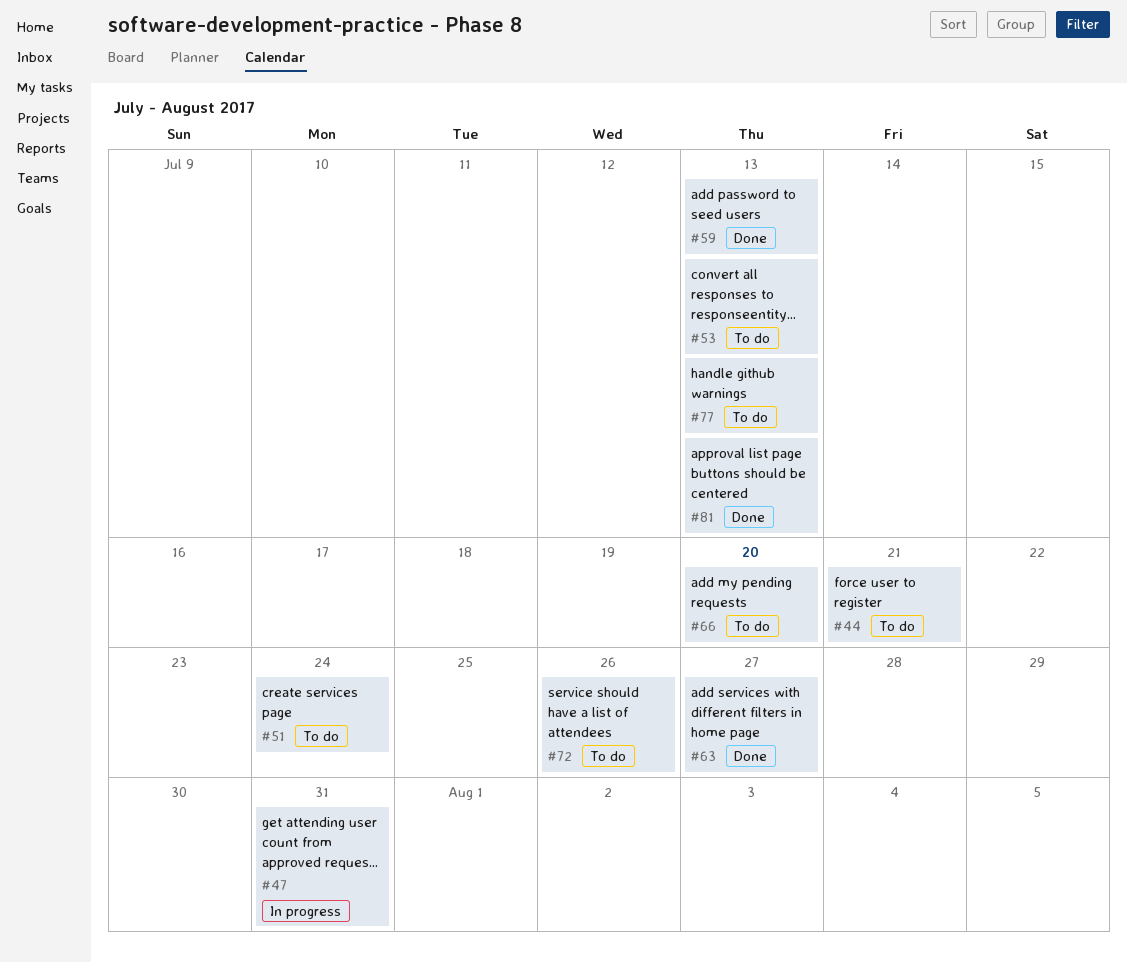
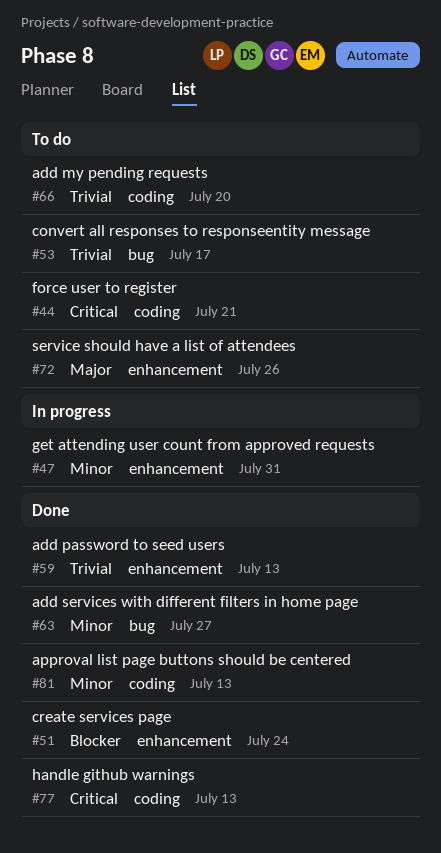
#51, status: To do -> Done
#53, due: Jul 13 -> Jul 17
#77, status: To do -> Done

